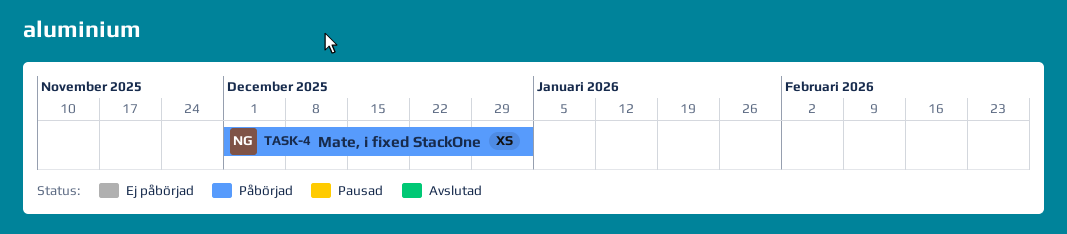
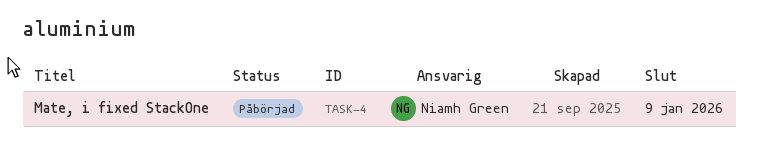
TASK-4, due: Jan 2 -> Jan 9

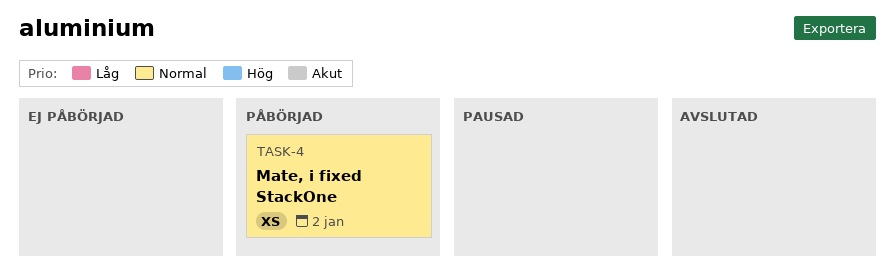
TASK-4, due: Jan 9 -> Jan 2

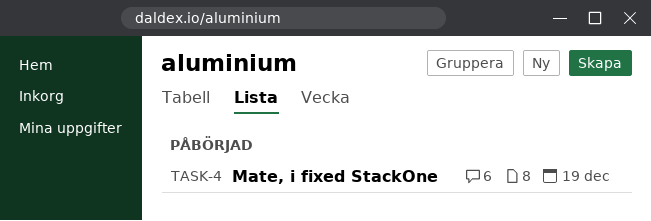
TASK-4, due: Jan 2 -> Dec 19

